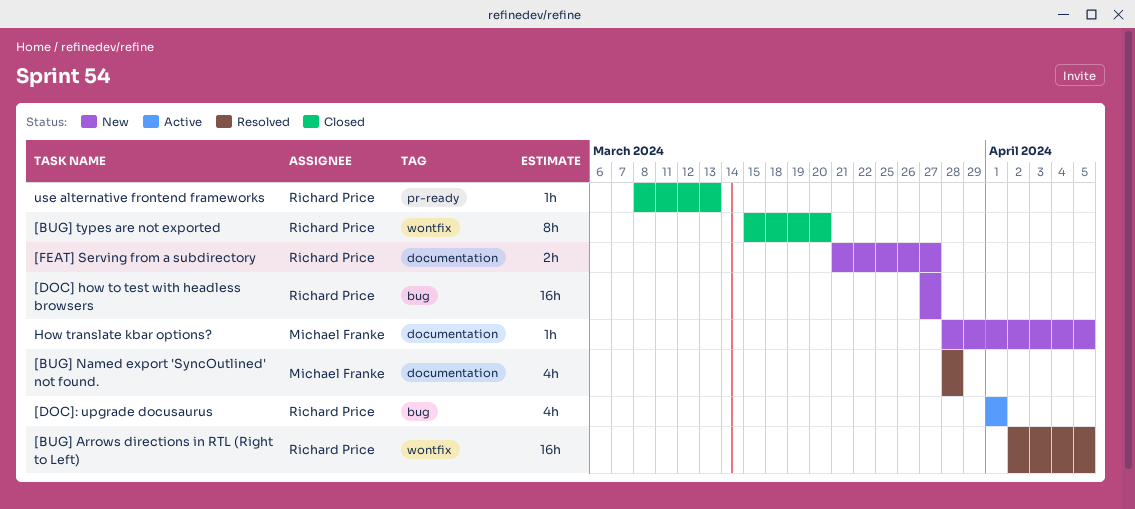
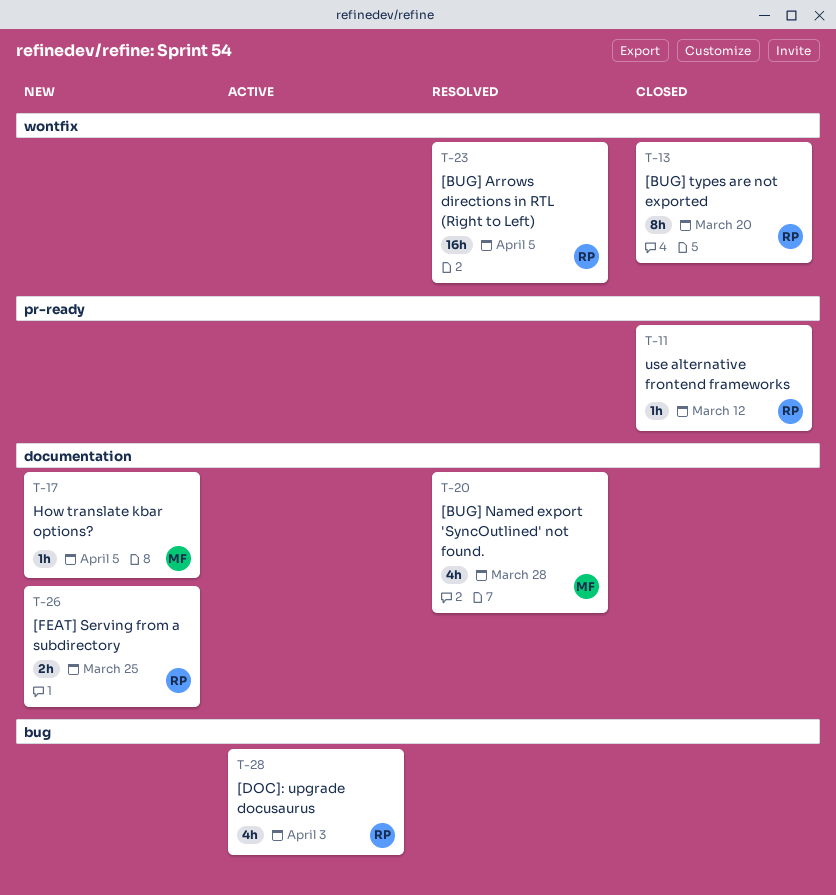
[DOC] how to test with headless browsers: present -> none
[DOC]: upgrade docusaurus, due: Apr 1 -> Apr 3
[FEAT] Serving from a subdirectory, due: Mar 27 -> Mar 25
use alternative frontend frameworks, due: Mar 13 -> Mar 12

